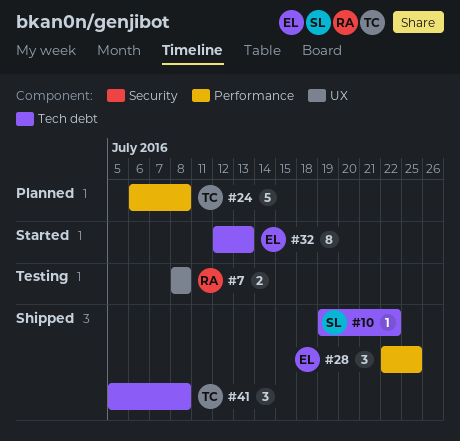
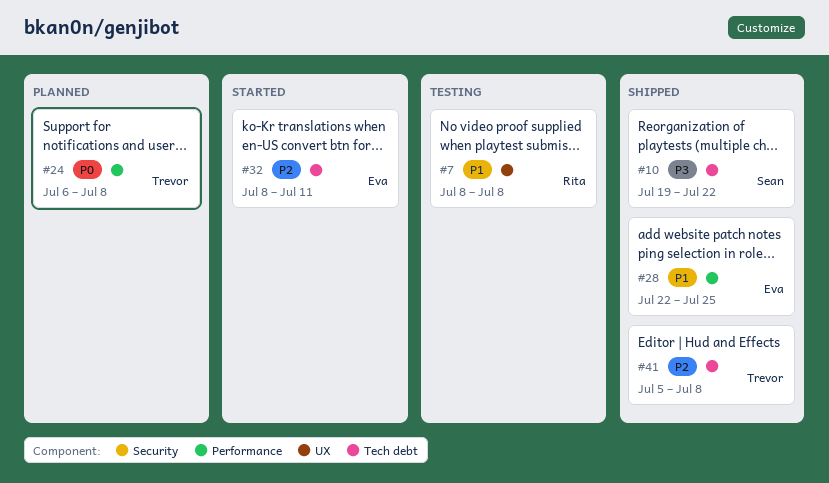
#32, start: Jul 12 -> Jul 8
#32, due: Jul 13 -> Jul 11

